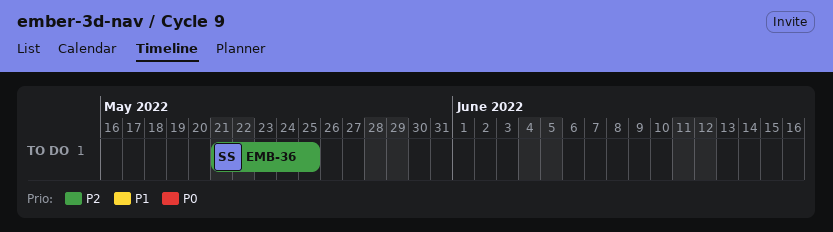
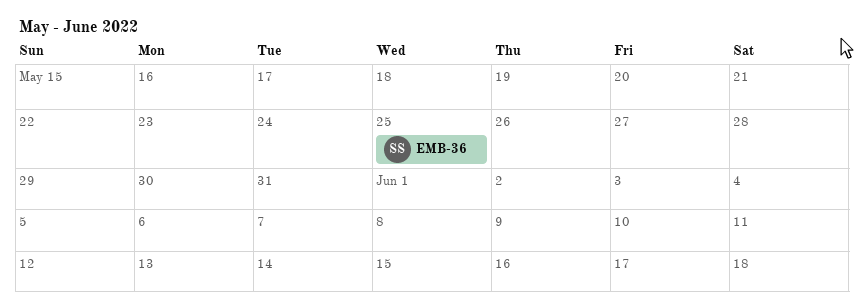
EMB-36, start: May 21 -> May 25

